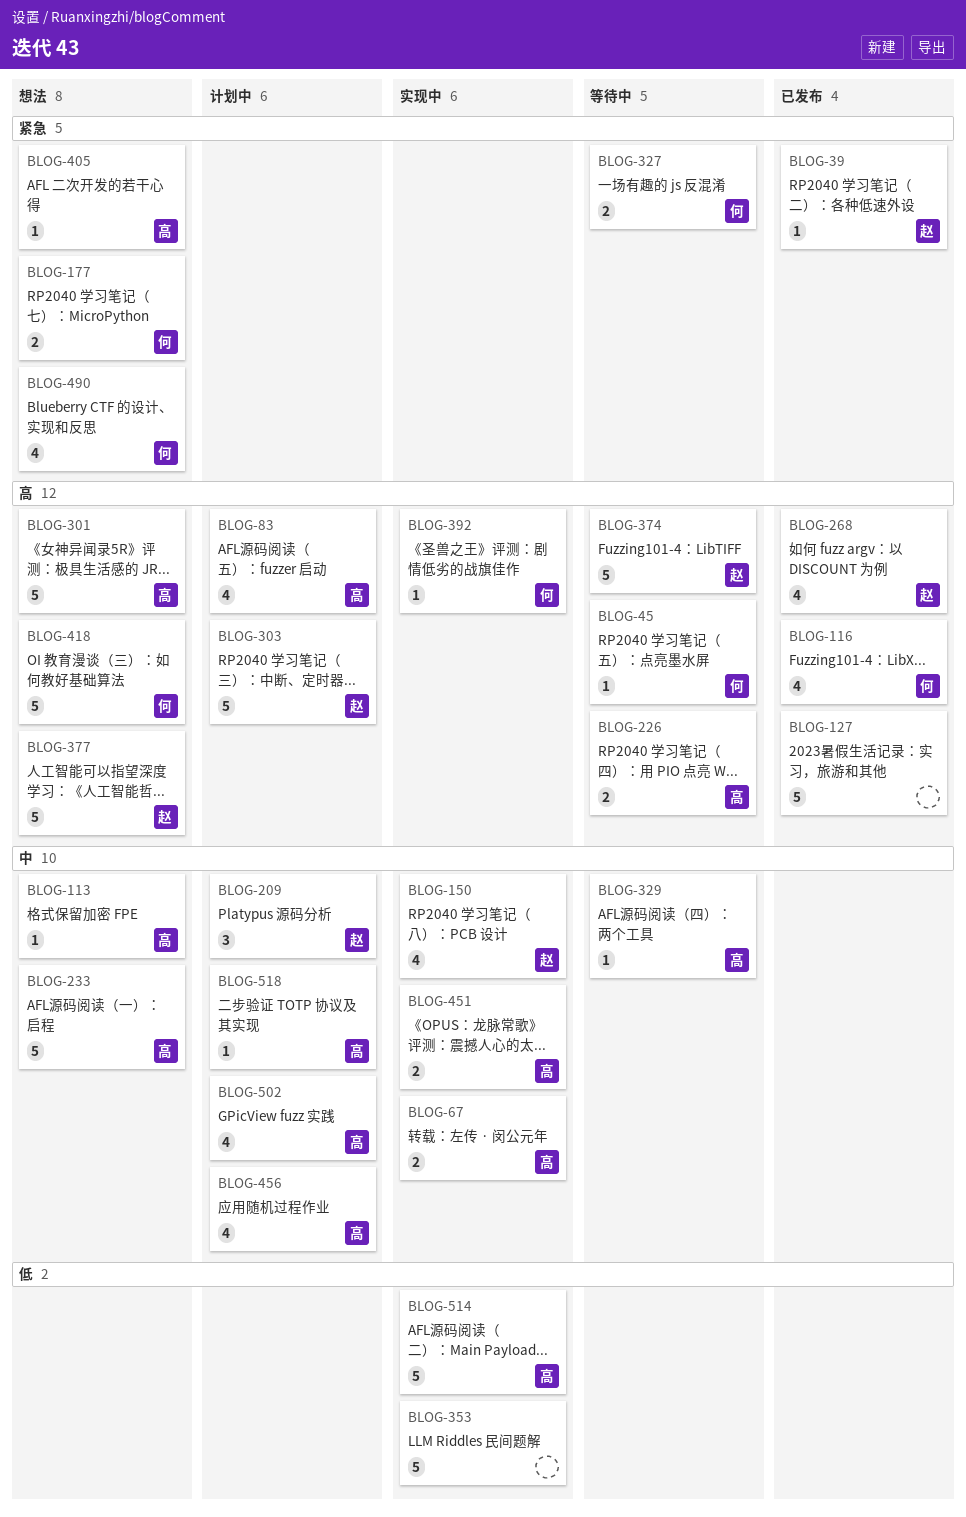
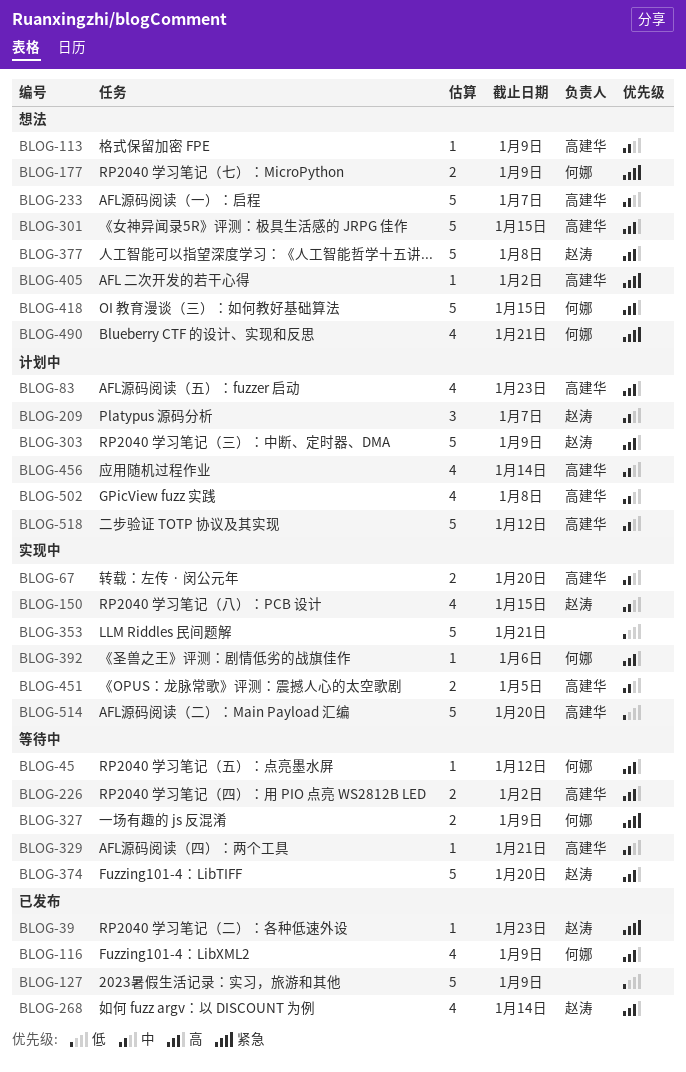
BLOG-127, priority: 高 -> 低
BLOG-518, estimate: 1 -> 5

